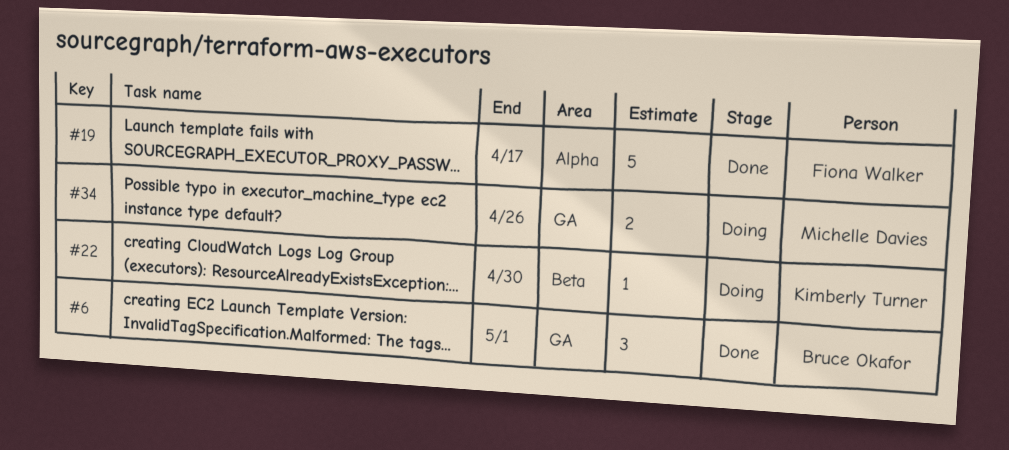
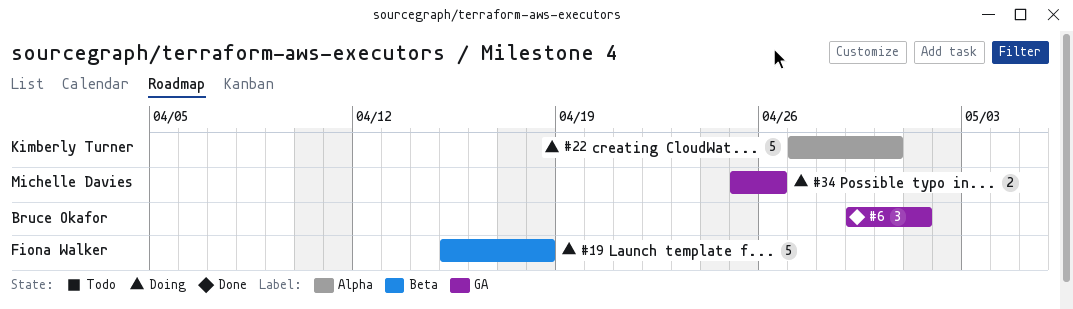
#19, status: Done -> Doing
#19, label: Alpha -> Beta
#19, due: Apr 17 -> Apr 18
#22, label: Beta -> Alpha
#22, estimate: 1 -> 5

